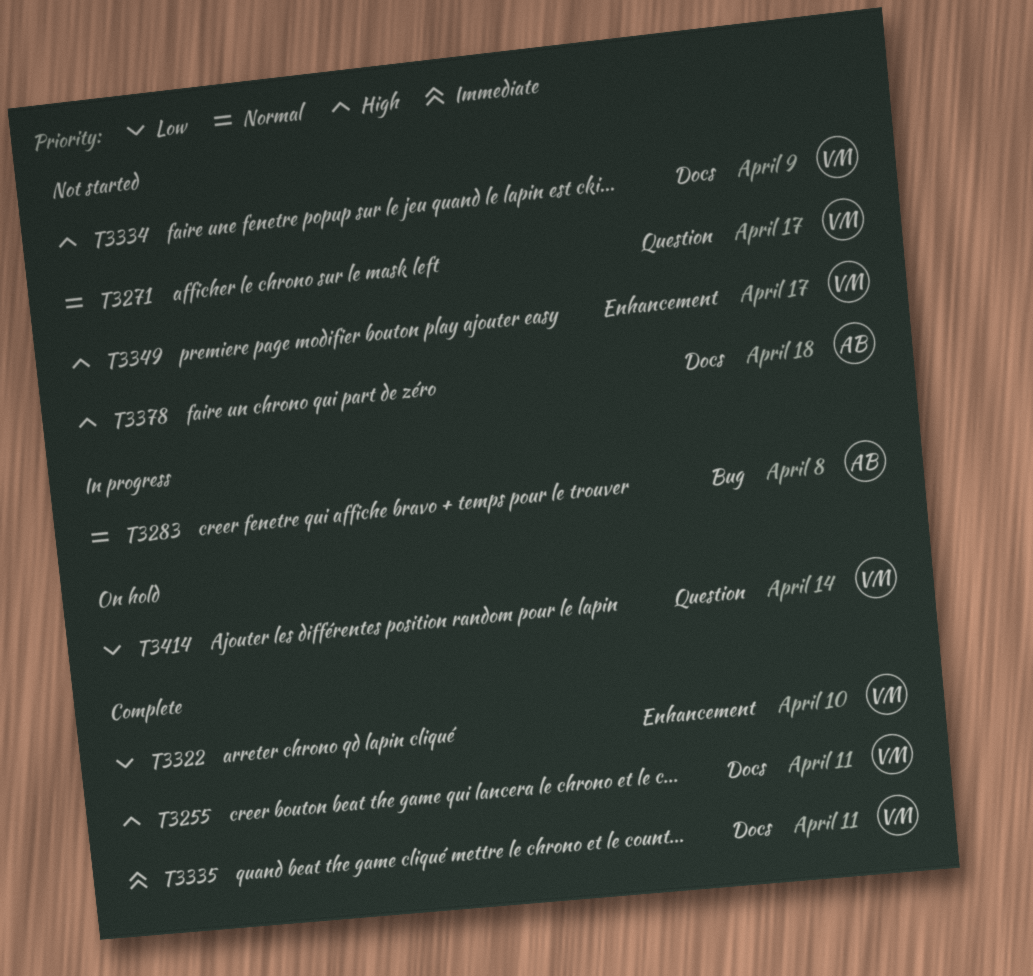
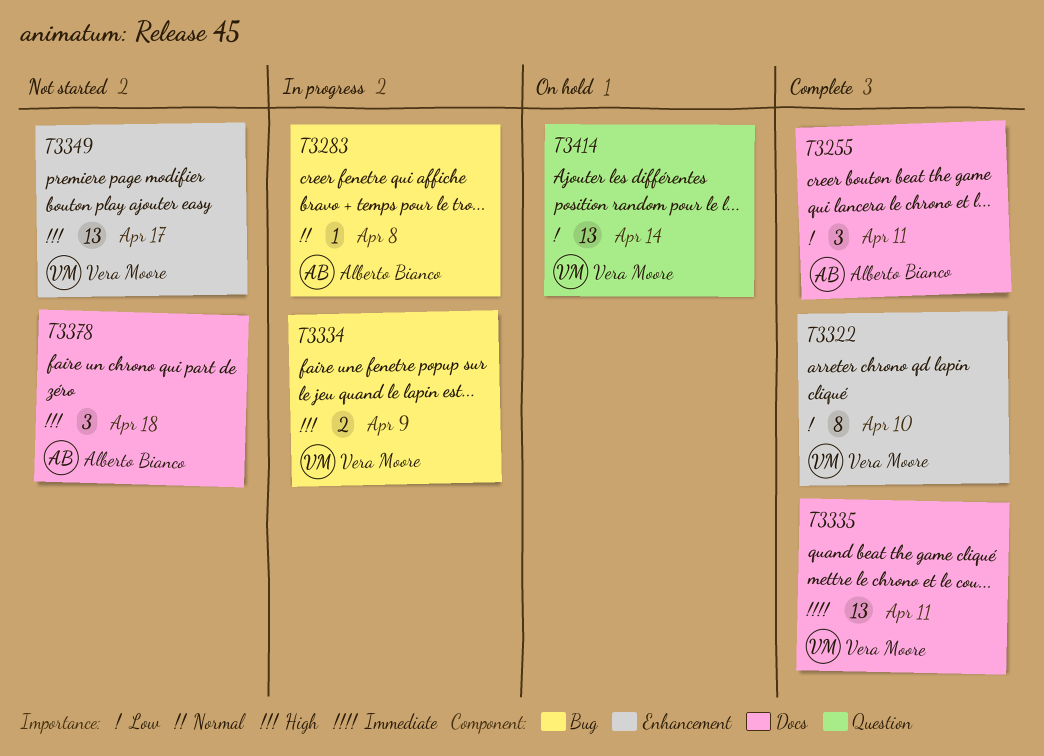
T3255, owner: Vera Moore -> Alberto Bianco
T3255, priority: High -> Low
T3271: present -> none
T3334, status: Not started -> In progress
T3334, label: Docs -> Bug

